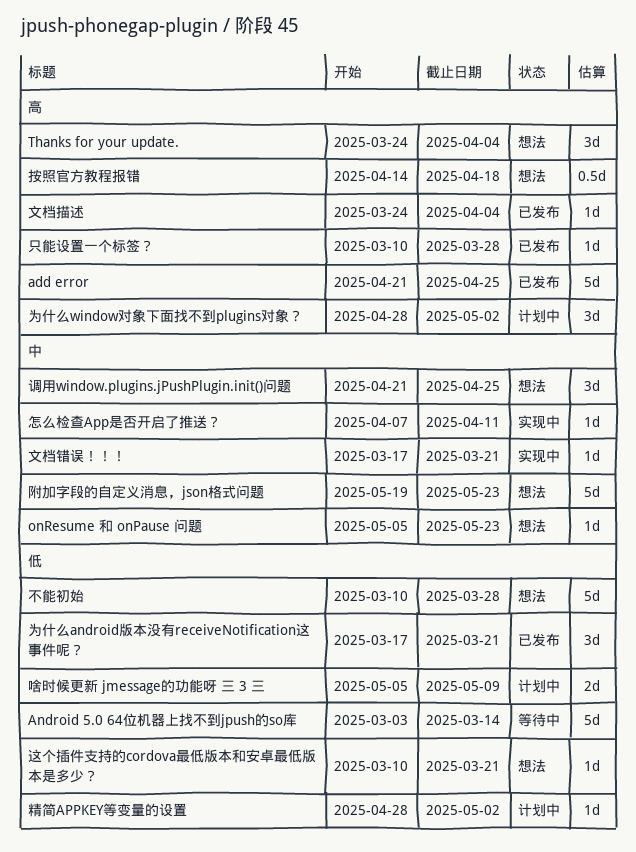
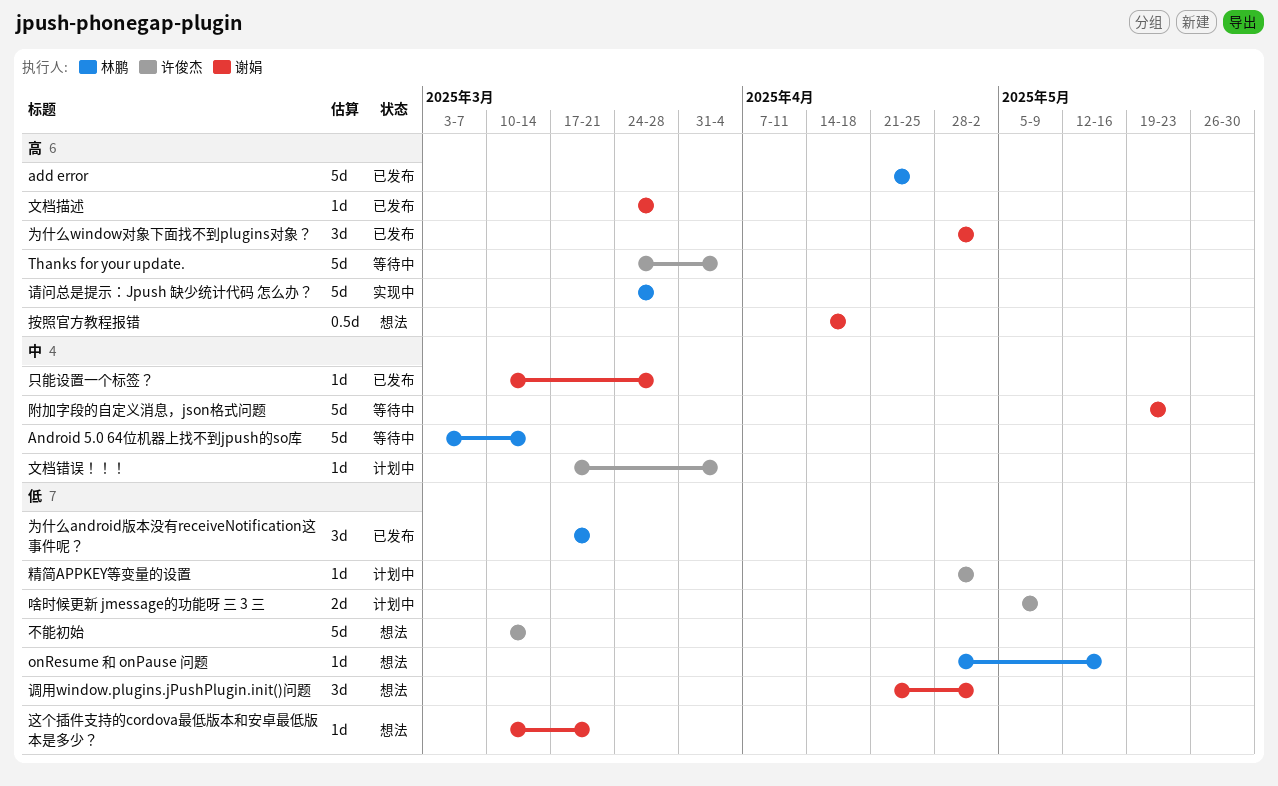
Android 5.0 64位机器上找不到jpush的so库, priority: 低 -> 中
onResume 和 onPause 问题, priority: 中 -> 低
onResume 和 onPause 问题, start: May 5 -> Apr 28
onResume 和 onPause 问题, due: May 23 -> May 16
Thanks for your update., status: 想法 -> 等待中
Thanks for your update., estimate: 3d -> 5d
不能初始, due: Mar 28 -> Mar 14
为什么window对象下面找不到plugins对象？, status: 计划中 -> 已发布
只能设置一个标签？, priority: 高 -> 中
怎么检查App是否开启了推送？: present -> none
文档描述, due: Apr 4 -> Mar 28
文档错误！！！, status: 实现中 -> 计划中
文档错误！！！, due: Mar 21 -> Apr 4
请问总是提示：Jpush 缺少统计代码 怎么办？: none -> present
调用window.plugins.jPushPlugin.init()问题, priority: 中 -> 低
调用window.plugins.jPushPlugin.init()问题, due: Apr 25 -> May 2
附加字段的自定义消息，json格式问题, status: 想法 -> 等待中

